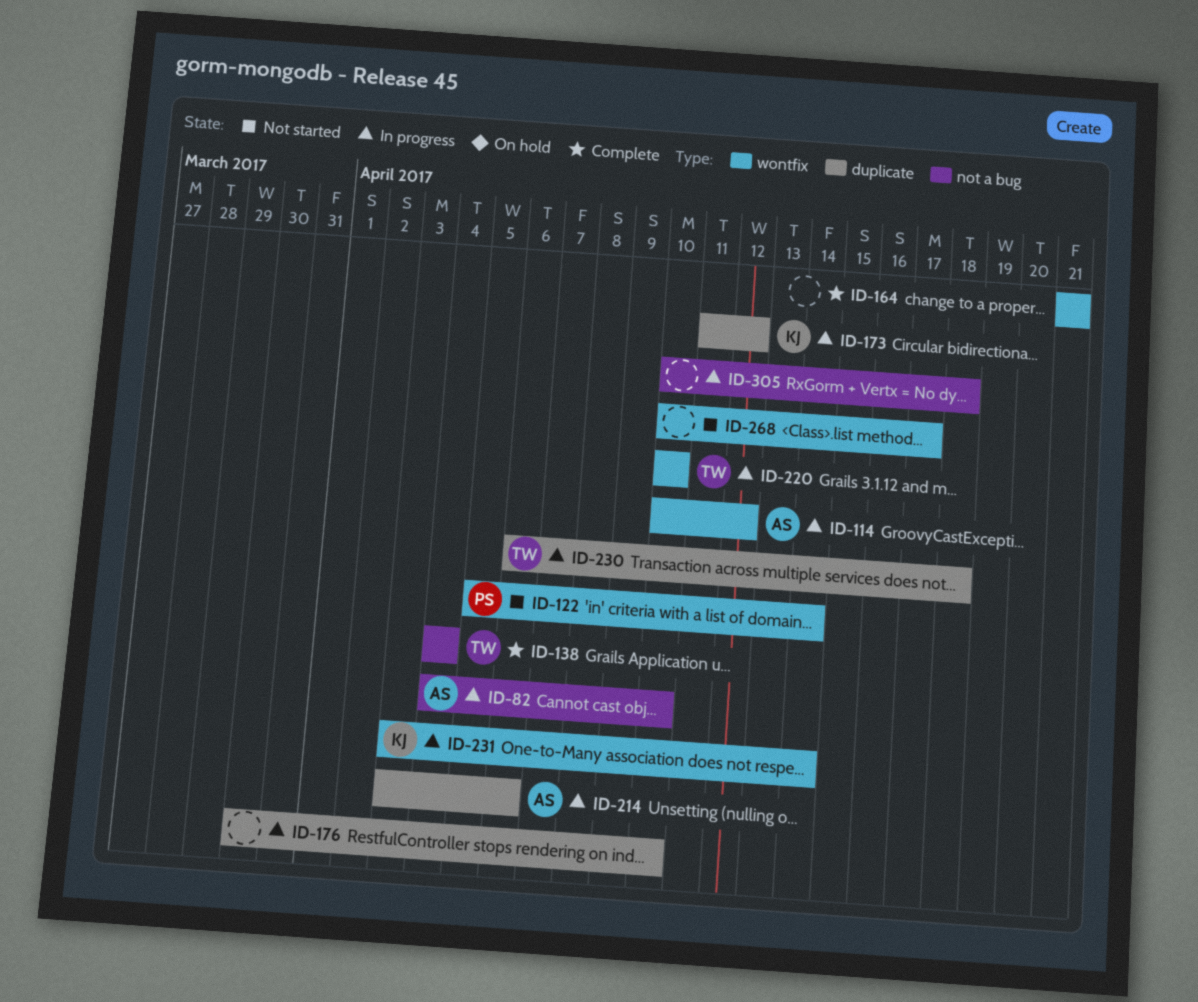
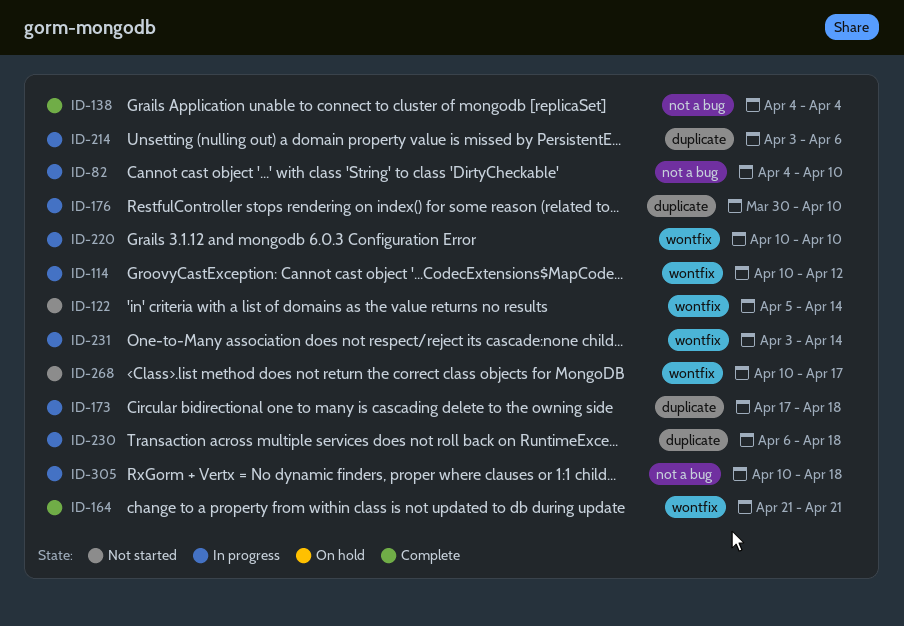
ID-173, start: Apr 11 -> Apr 17
ID-173, due: Apr 12 -> Apr 18

